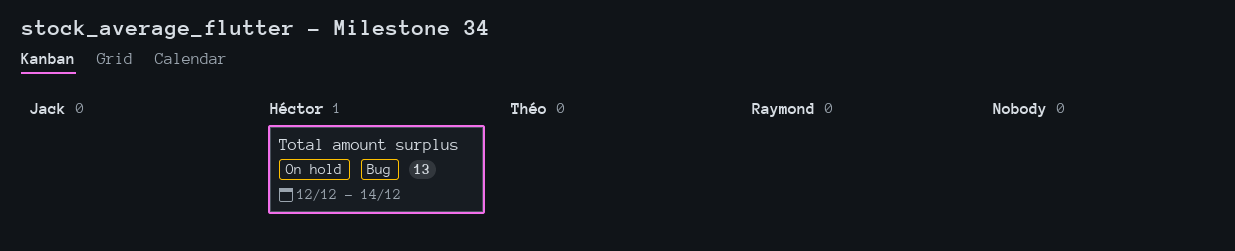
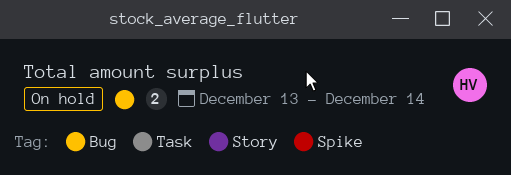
Total amount surplus, estimate: 13 -> 2
Total amount surplus, start: Dec 12 -> Dec 13

